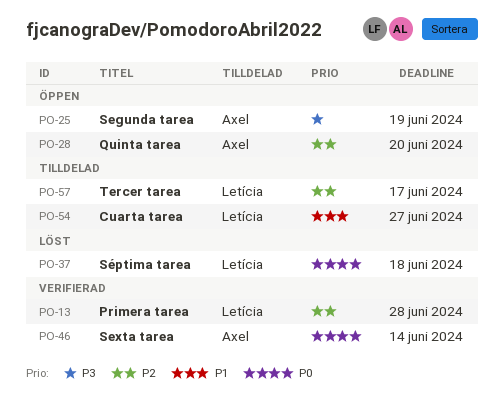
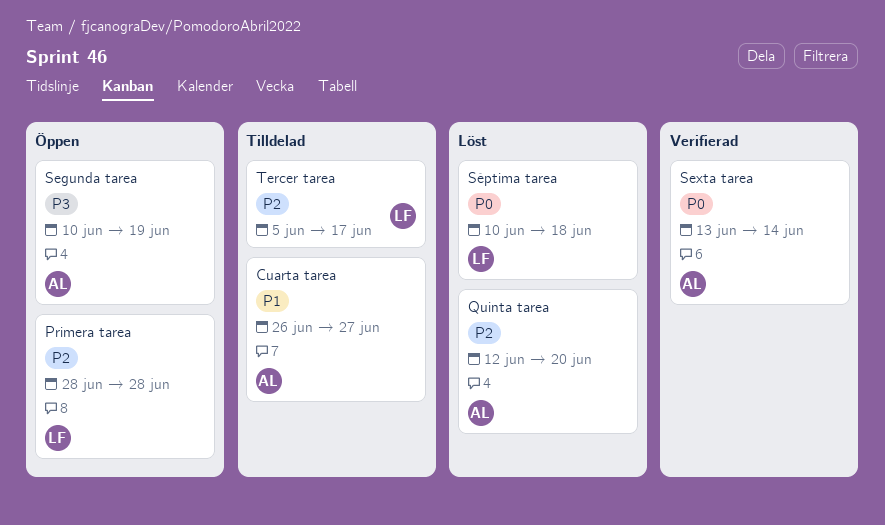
Cuarta tarea, owner: Letícia -> Axel
Primera tarea, status: Verifierad -> Öppen
Quinta tarea, status: Öppen -> Löst

